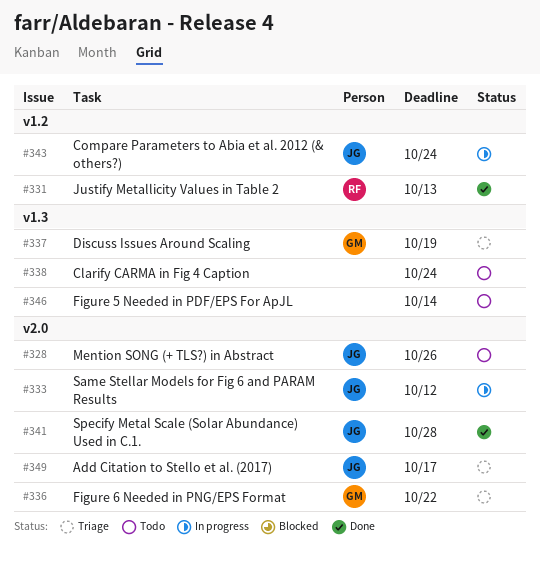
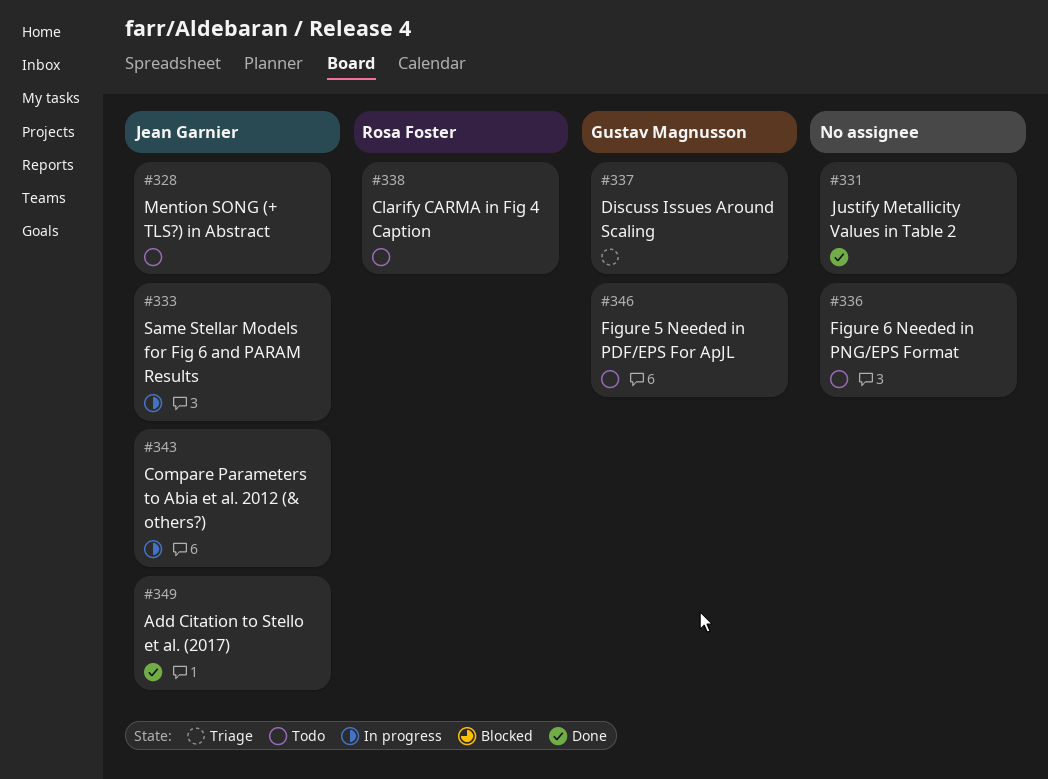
#331, owner: Rosa Foster -> none
#336, status: Triage -> Todo
#336, owner: Gustav Magnusson -> none
#338, owner: none -> Rosa Foster
#341: present -> none
#346, owner: none -> Gustav Magnusson
#349, status: Triage -> Done

